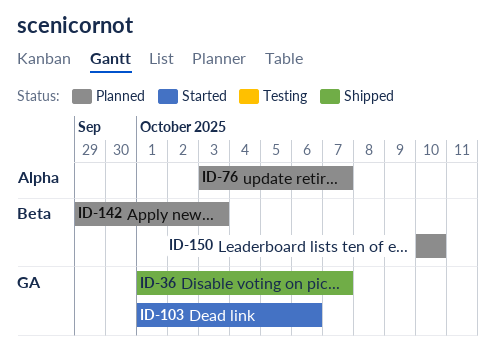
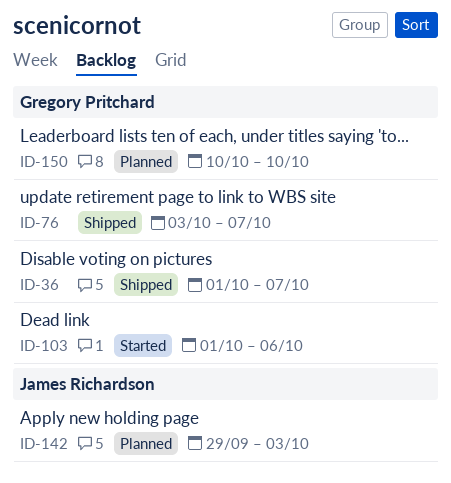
ID-76, status: Planned -> Shipped

